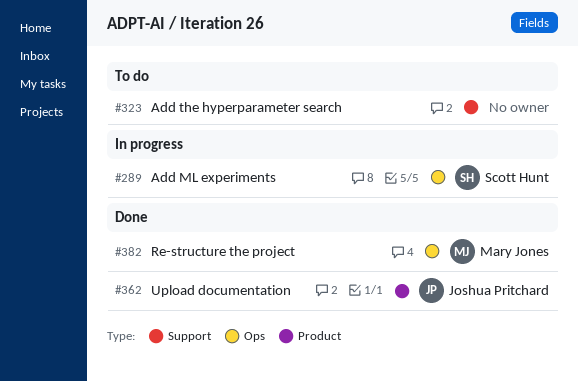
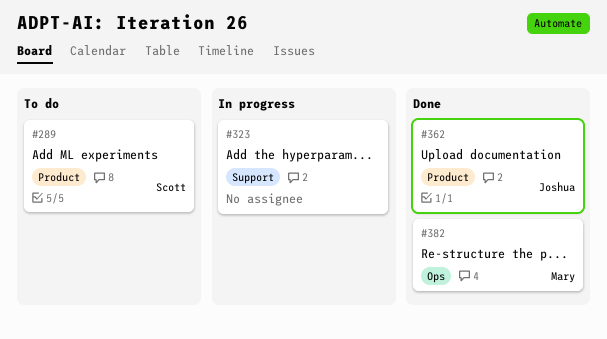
#289, status: In progress -> To do
#289, label: Ops -> Product
#323, status: To do -> In progress

